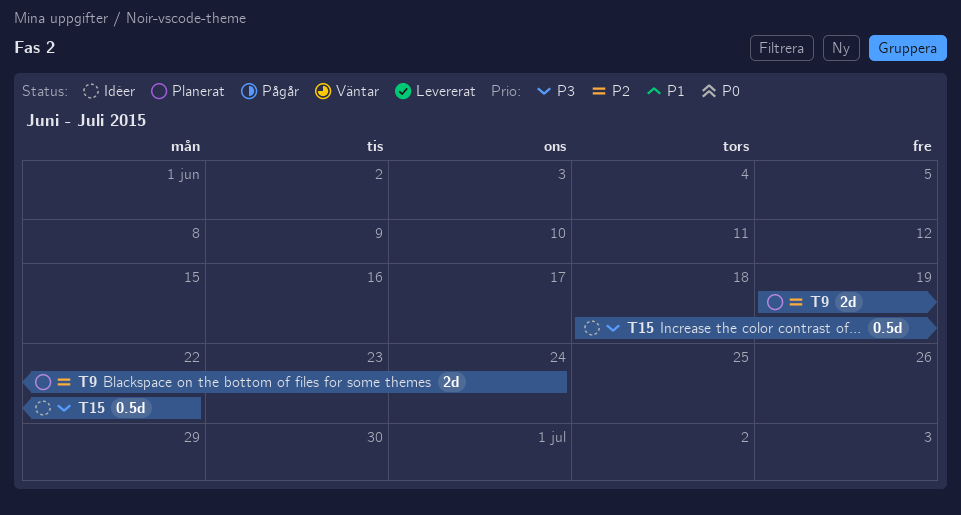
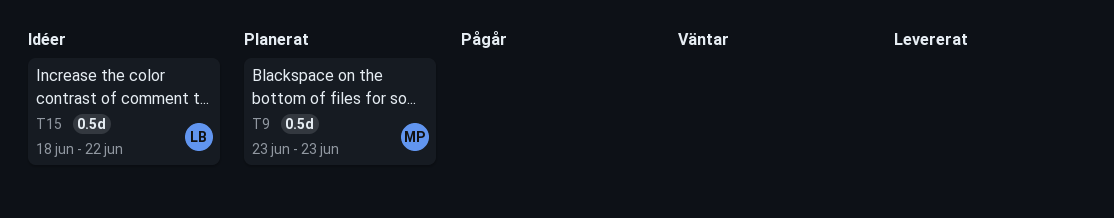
T9, estimate: 2d -> 0.5d
T9, start: Jun 19 -> Jun 23
T9, due: Jun 24 -> Jun 23

